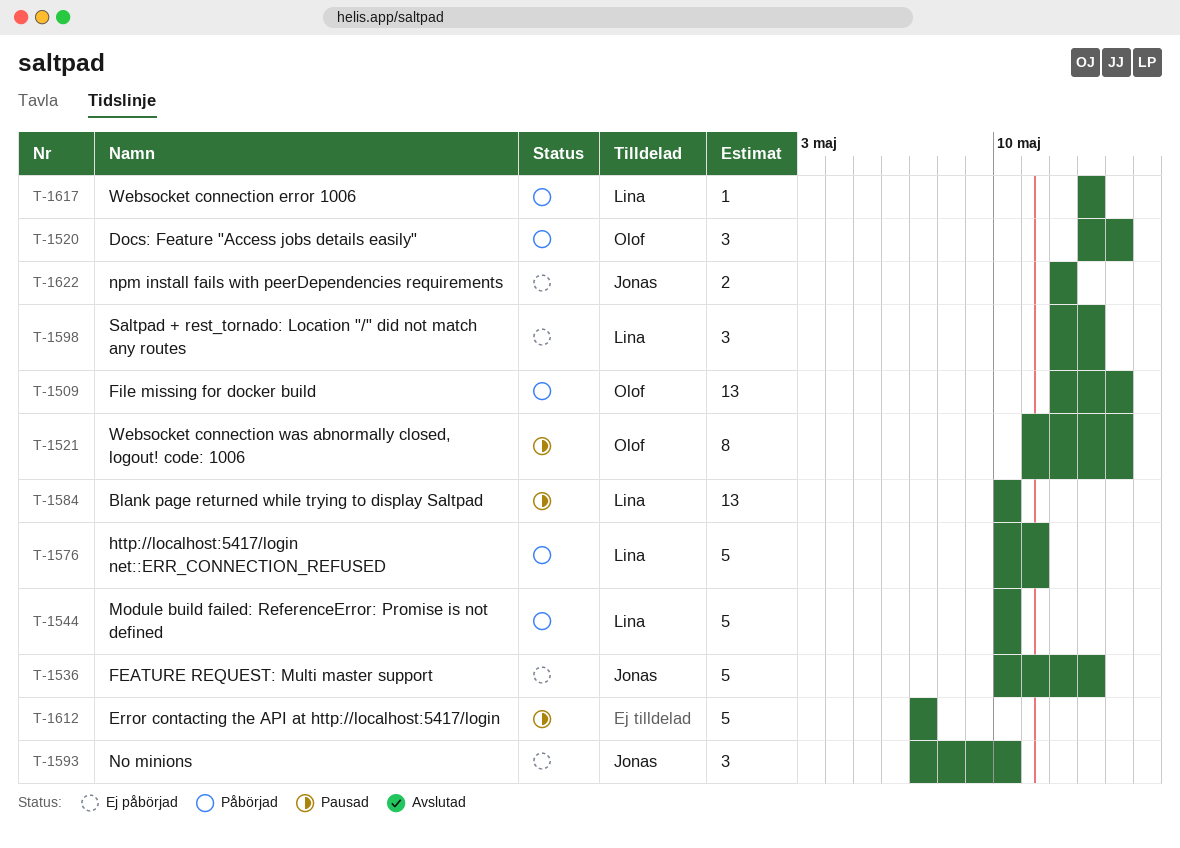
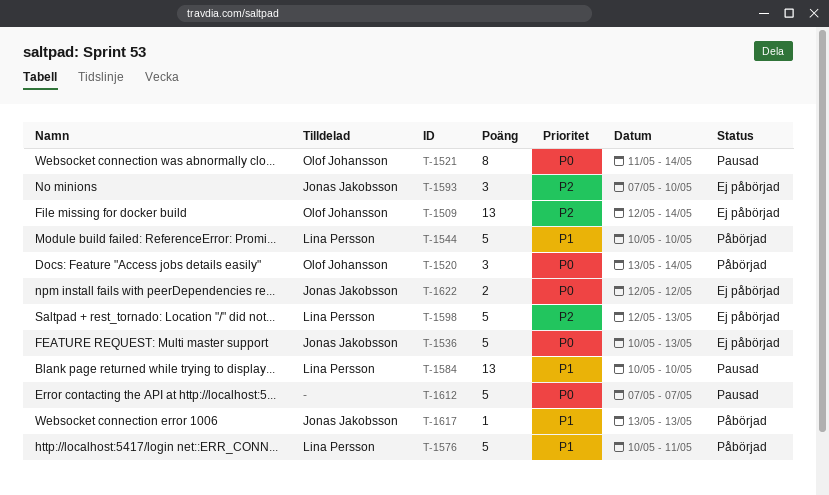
T-1509, status: Påbörjad -> Ej påbörjad
T-1598, estimate: 3 -> 5
T-1617, owner: Lina Persson -> Jonas Jakobsson

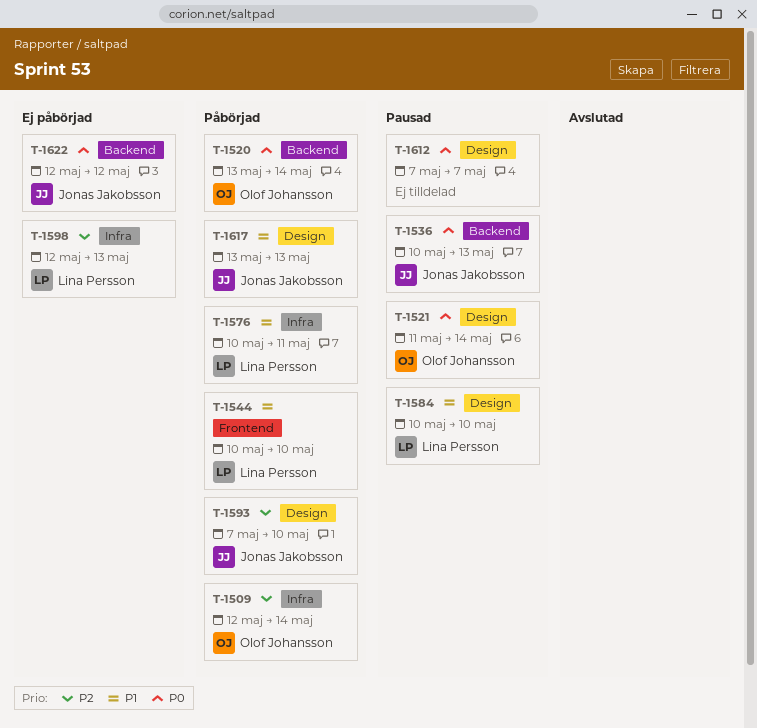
T-1509, status: Ej påbörjad -> Påbörjad
T-1536, status: Ej påbörjad -> Pausad
T-1593, status: Ej påbörjad -> Påbörjad

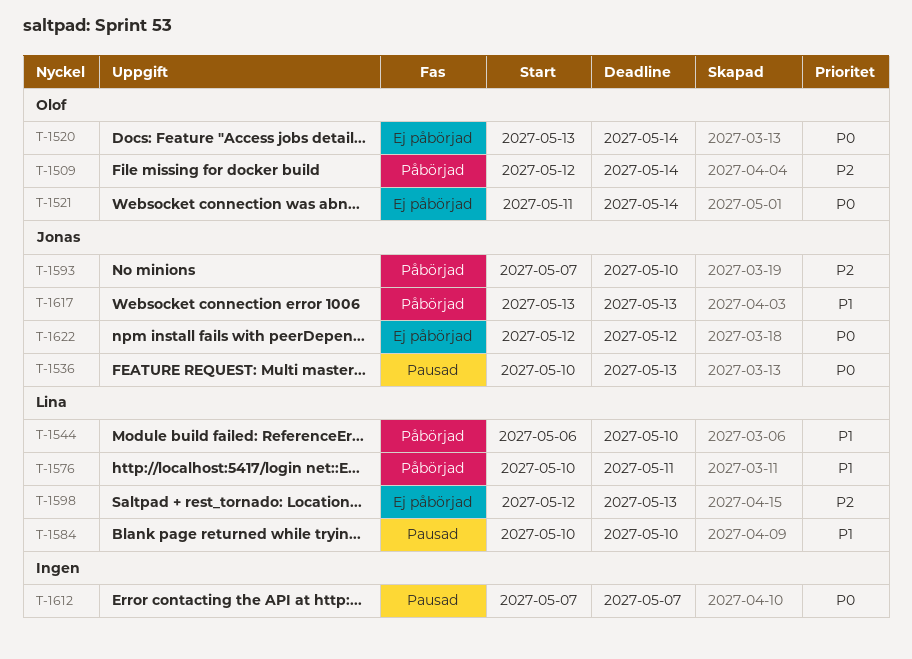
T-1520, status: Påbörjad -> Ej påbörjad
T-1521, status: Pausad -> Ej påbörjad
T-1544, start: May 10 -> May 6

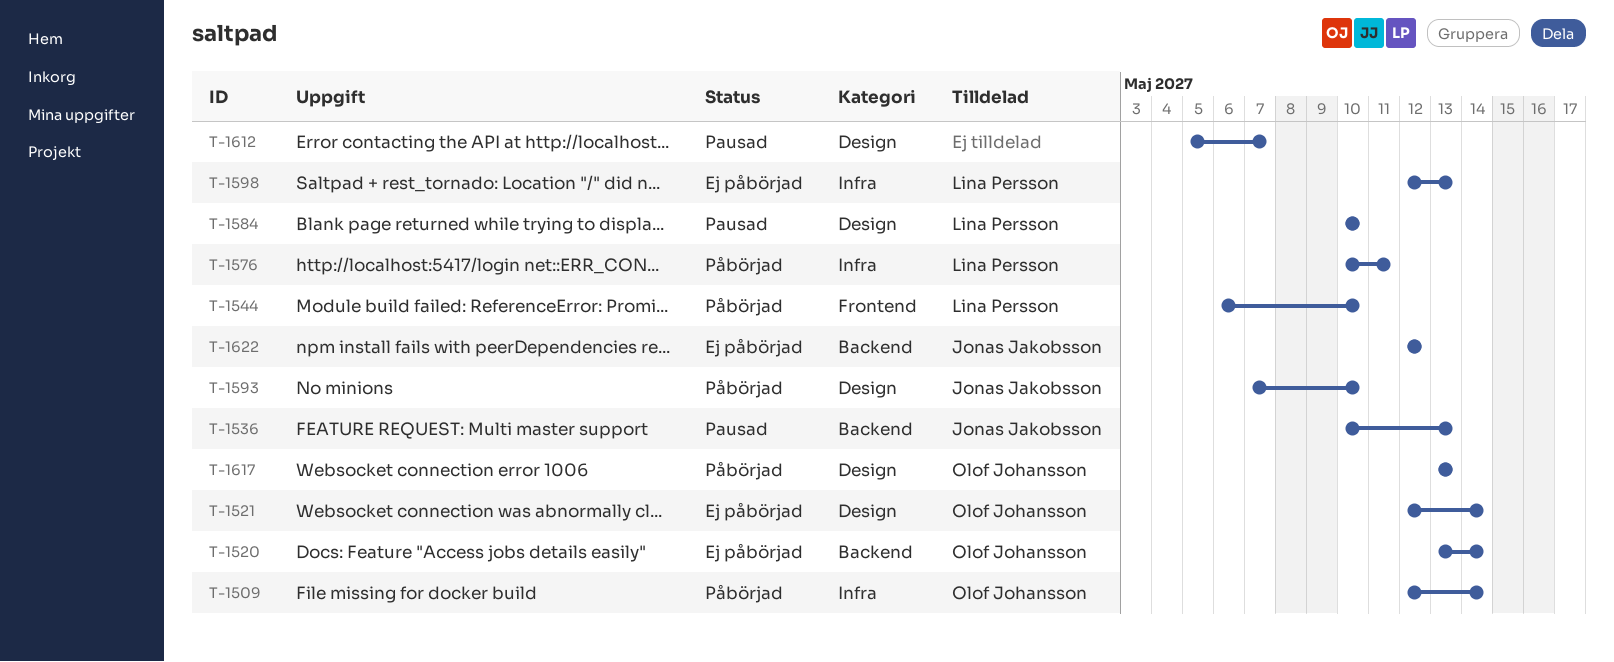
T-1521, start: May 11 -> May 12
T-1612, start: May 7 -> May 5
T-1617, owner: Jonas Jakobsson -> Olof Johansson

